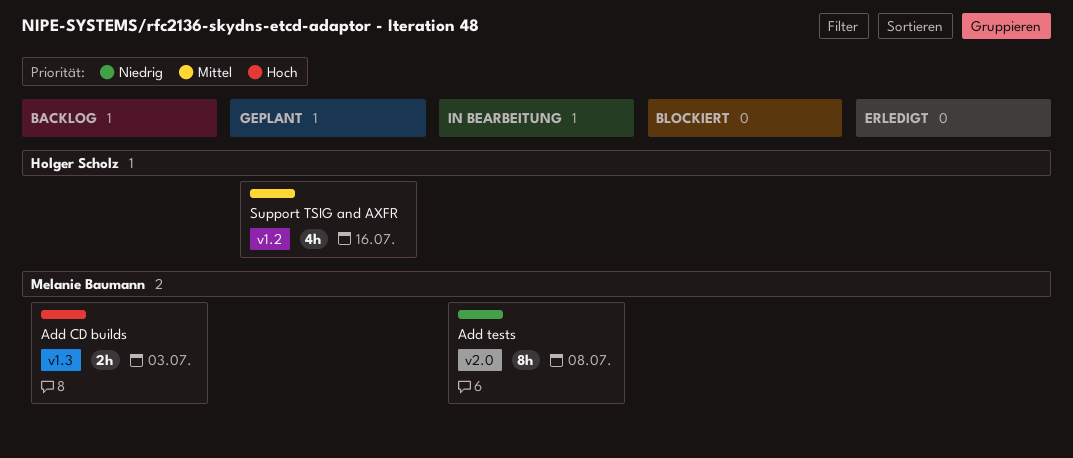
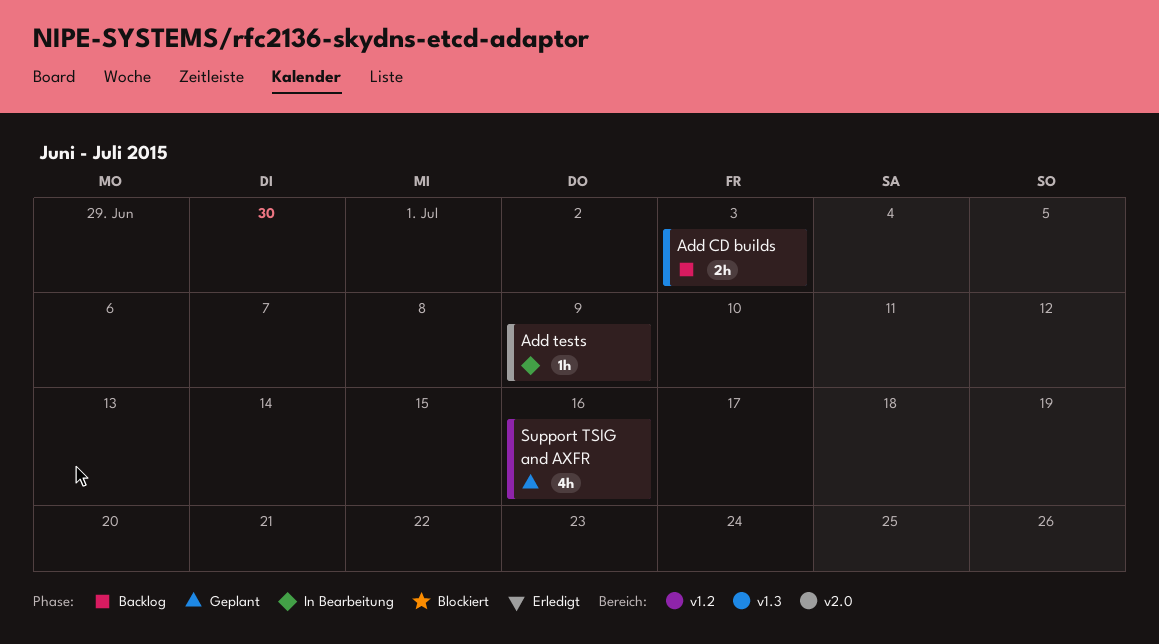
Add tests, estimate: 8h -> 1h
Add tests, due: Jul 8 -> Jul 9

